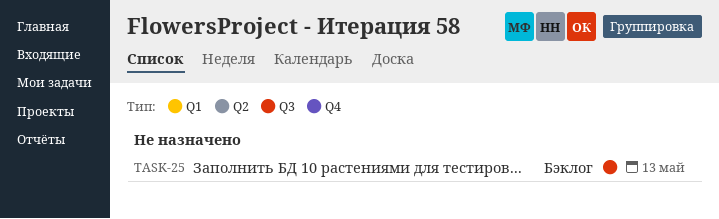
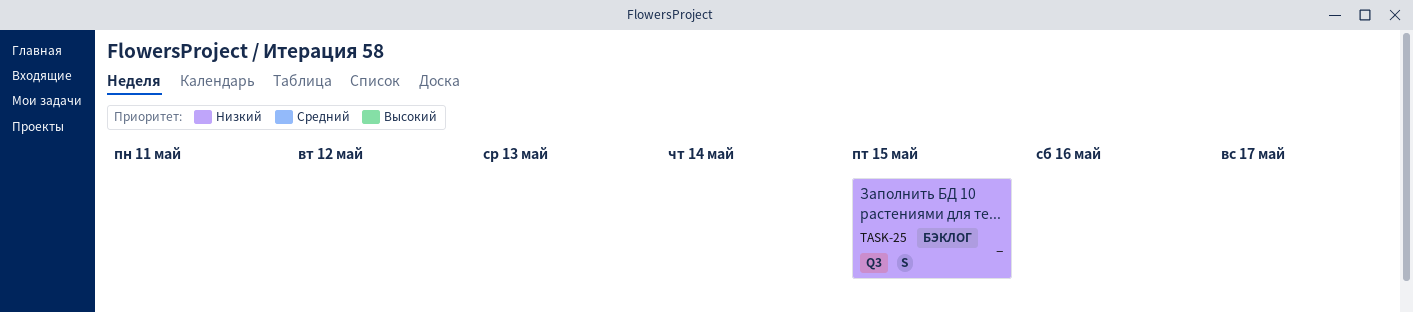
TASK-25, due: May 13 -> May 15

